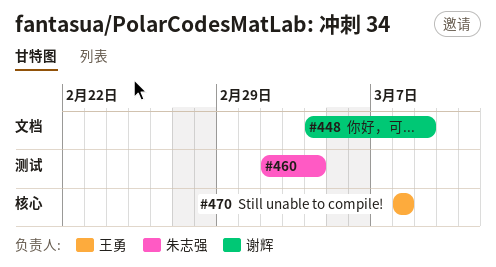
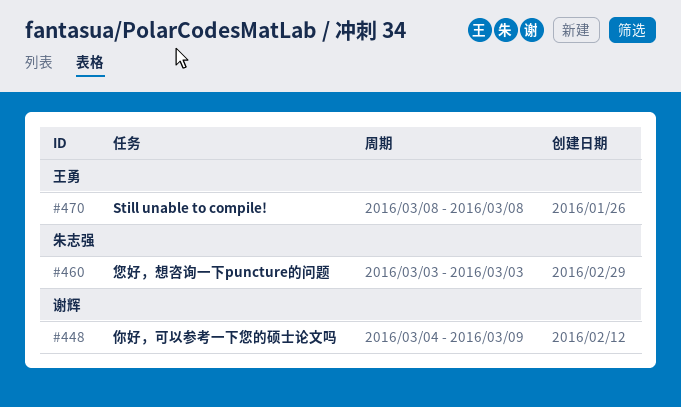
#460, start: Mar 2 -> Mar 3
#460, due: Mar 4 -> Mar 3

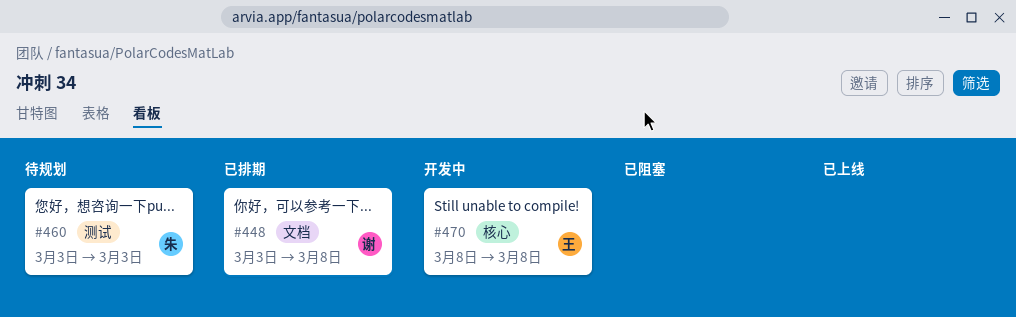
#448, start: Mar 4 -> Mar 3
#448, due: Mar 9 -> Mar 8

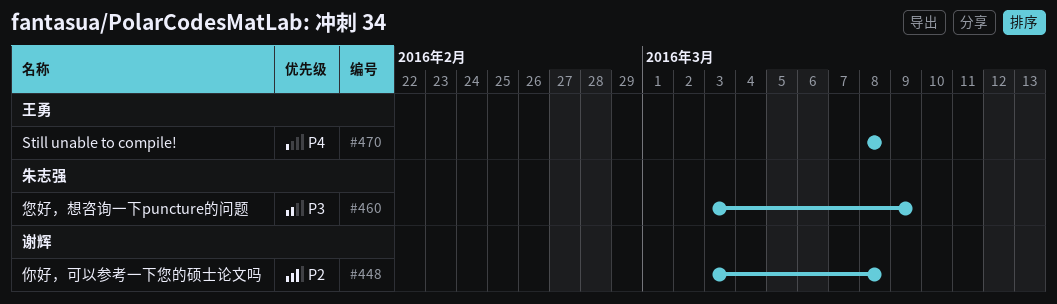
#460, due: Mar 3 -> Mar 9

